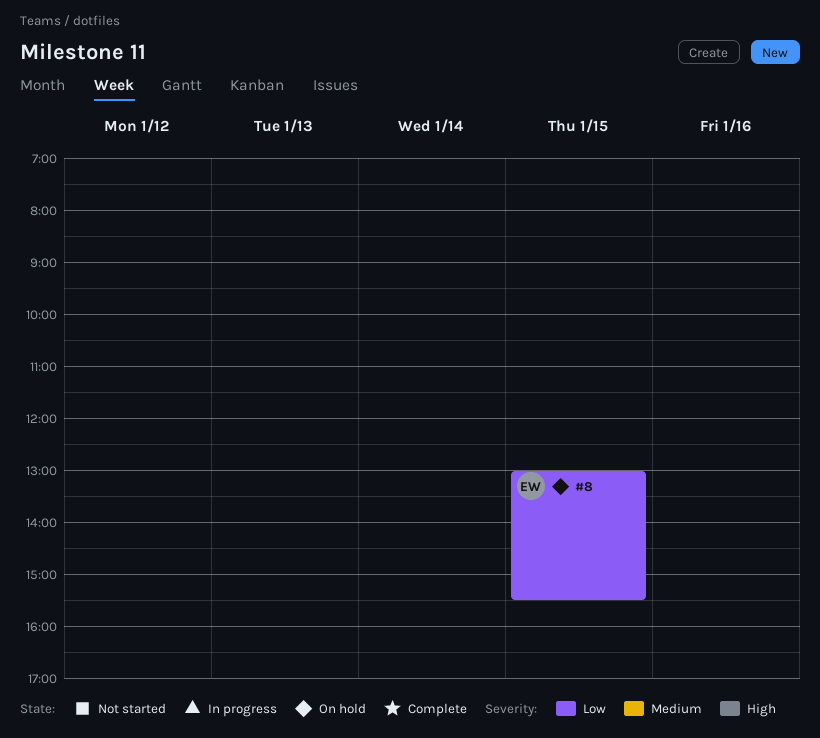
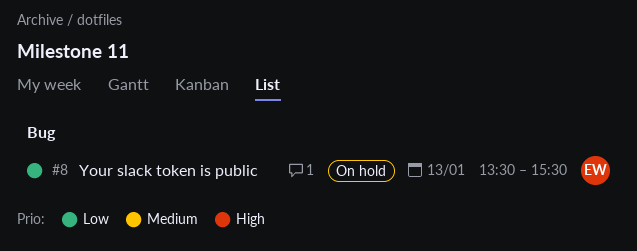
#8, day: Jan 15 -> Jan 13
#8, begins: 13:00 -> 13:30

